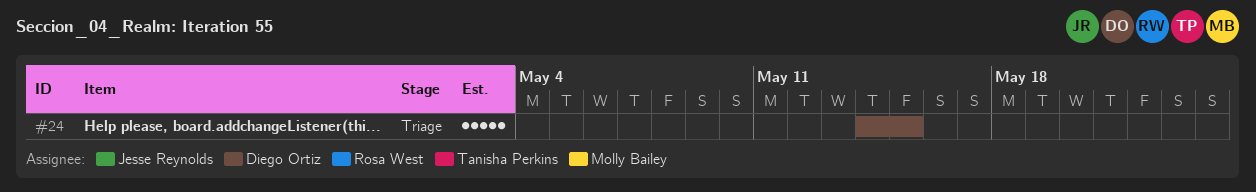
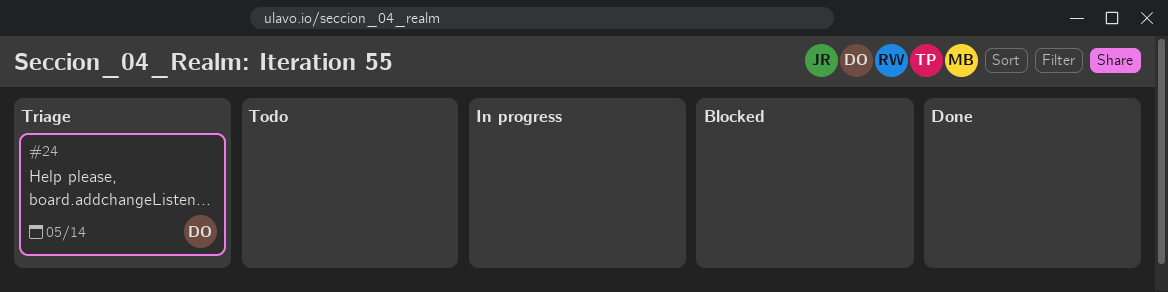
#24, due: May 15 -> May 14

